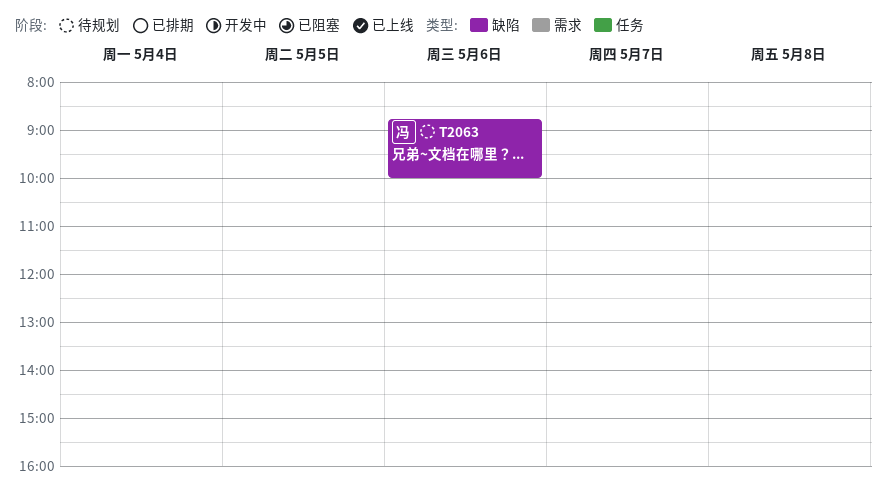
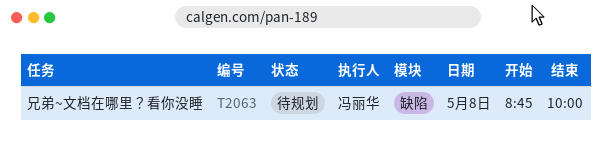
T2063, day: May 6 -> May 8

